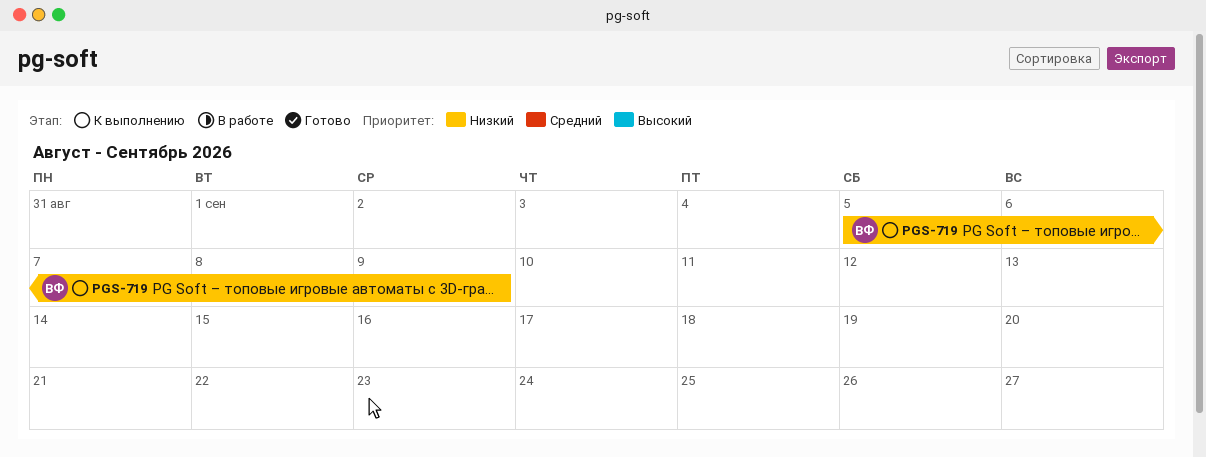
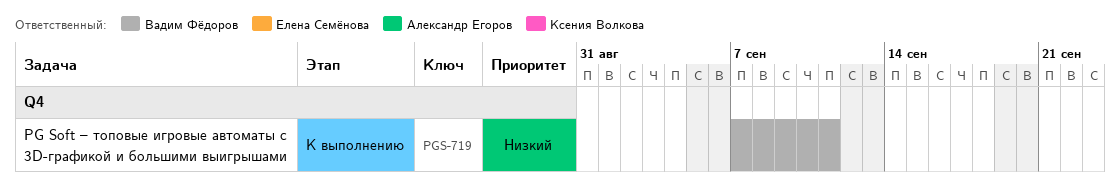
PGS-719, start: Sep 5 -> Sep 7
PGS-719, due: Sep 9 -> Sep 11

